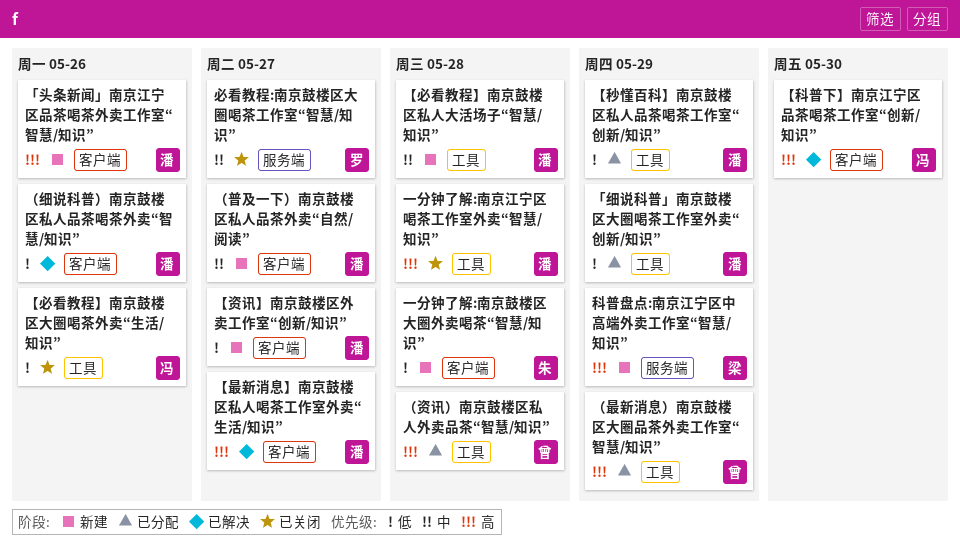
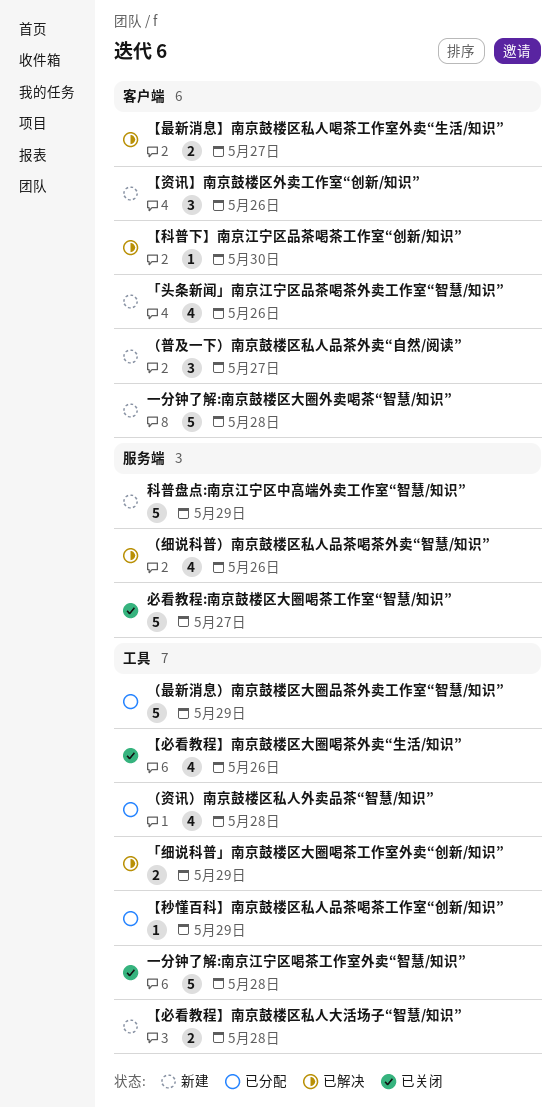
「细说科普」南京鼓楼区大圈喝茶工作室外卖“创新/知识”, status: 已分配 -> 已解决
【资讯】南京鼓楼区外卖工作室“创新/知识”, due: May 27 -> May 26
（细说科普）南京鼓楼区私人品茶喝茶外卖“智慧/知识”, label: 客户端 -> 服务端

